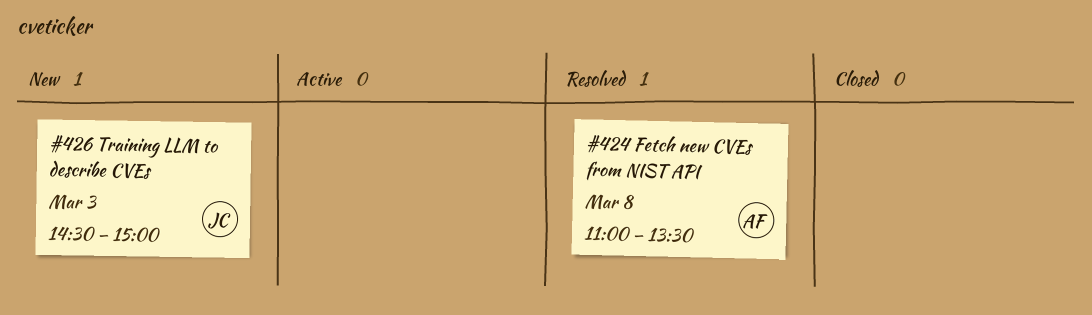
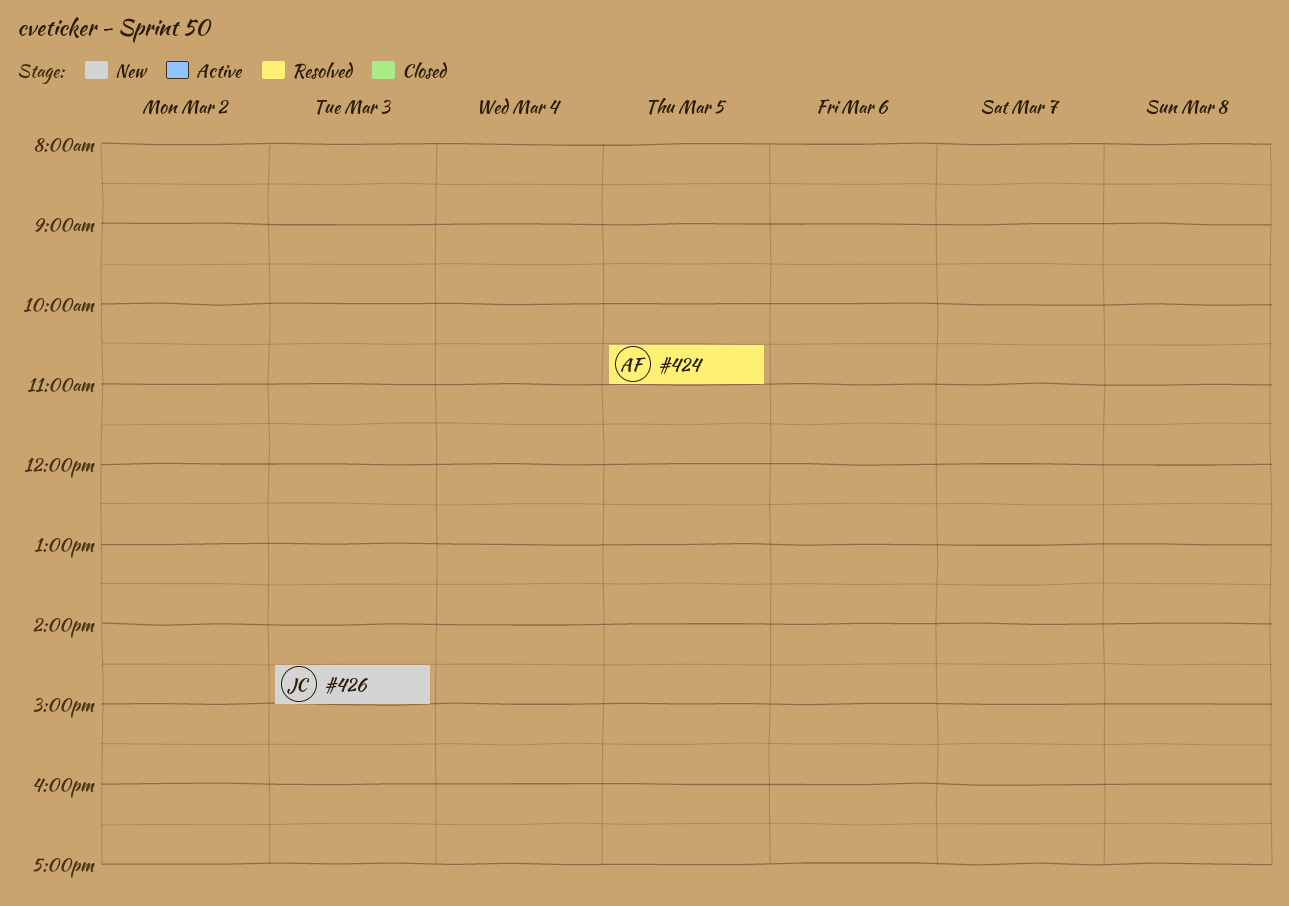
#424, day: Mar 8 -> Mar 5
#424, begins: 11:00 -> 10:30
#424, ends: 13:30 -> 11:00

